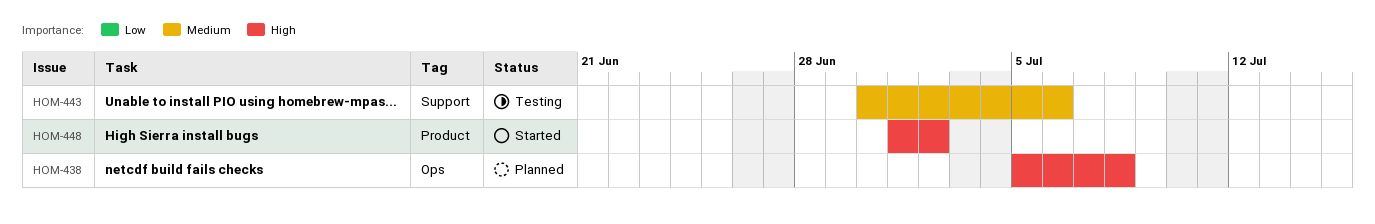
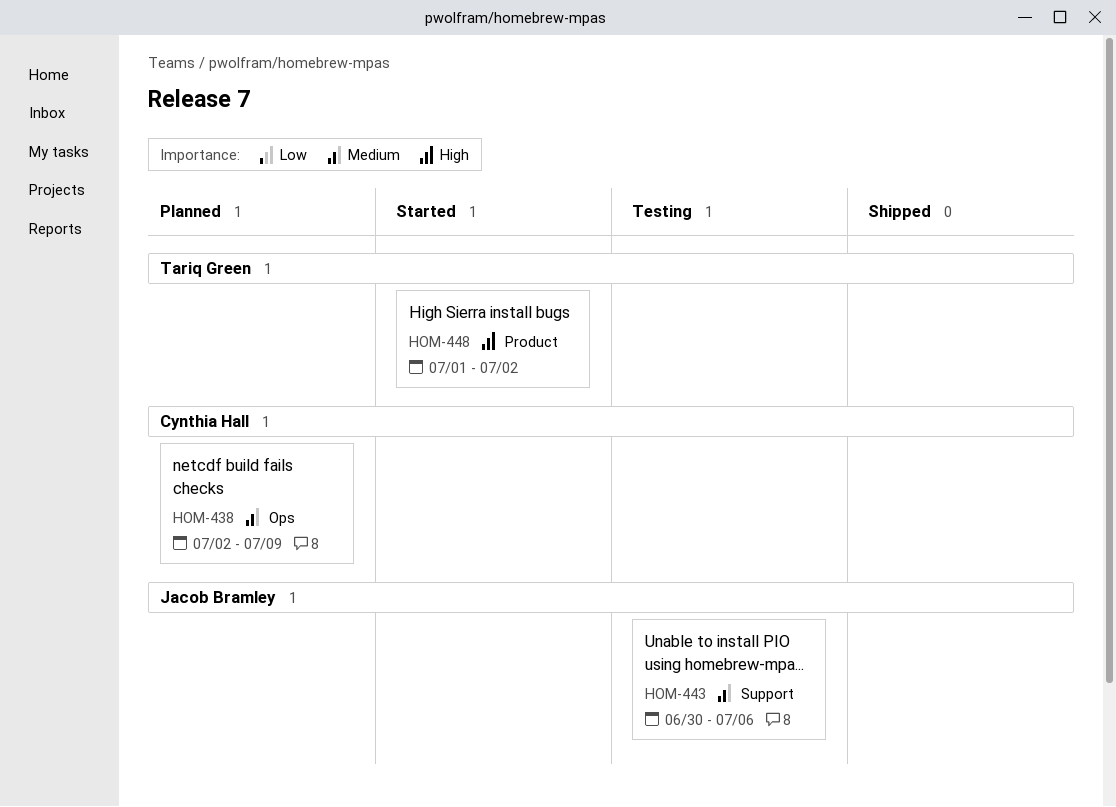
HOM-438, priority: High -> Medium
HOM-438, start: Jul 5 -> Jul 2
HOM-438, due: Jul 8 -> Jul 9

